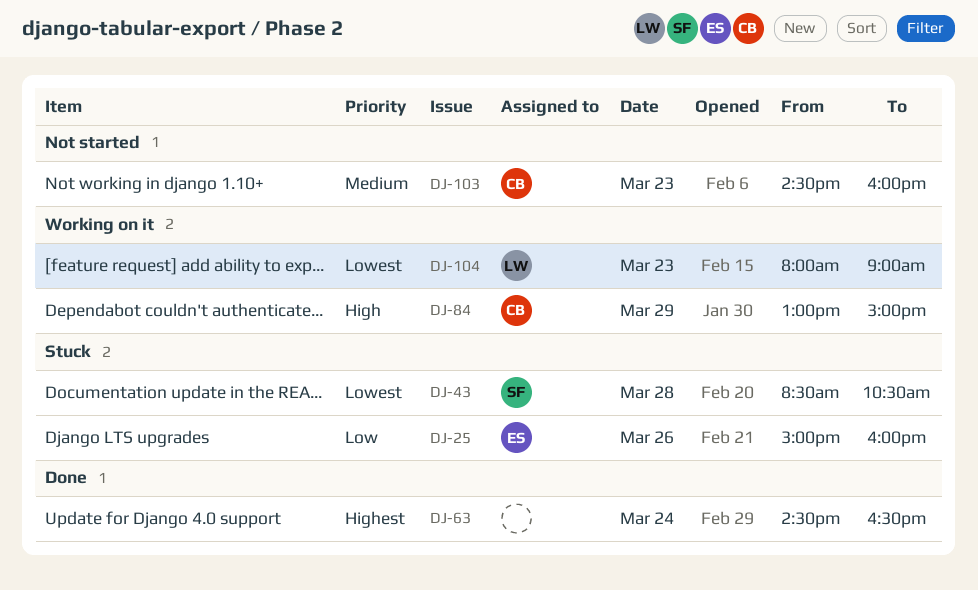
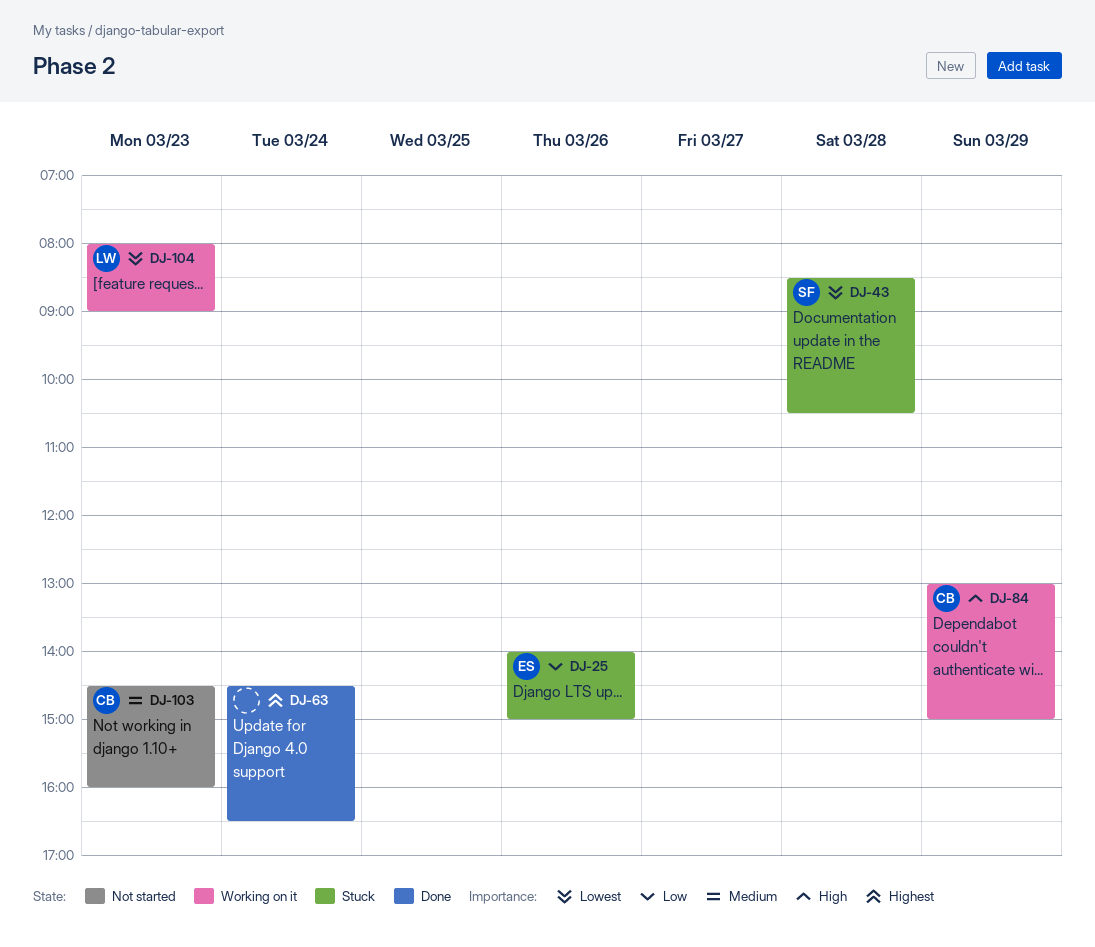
DJ-25, begins: 15:00 -> 14:00
DJ-25, ends: 16:00 -> 15:00

